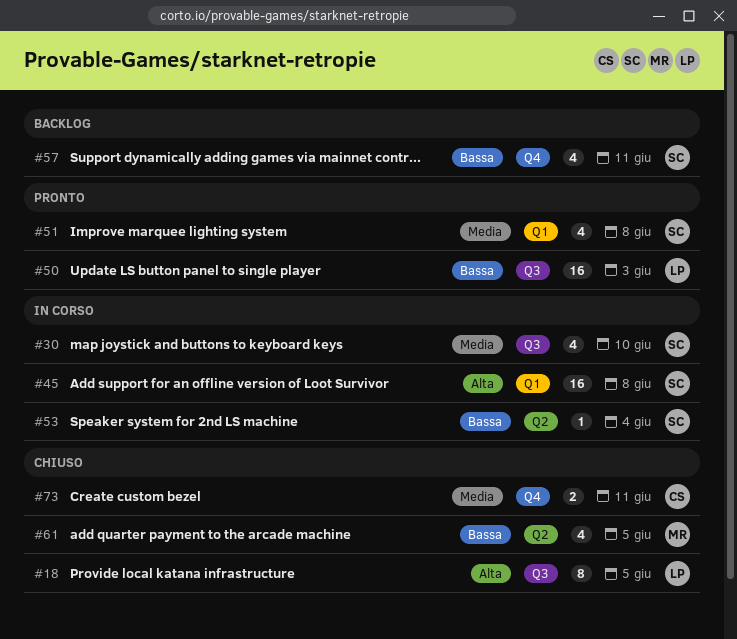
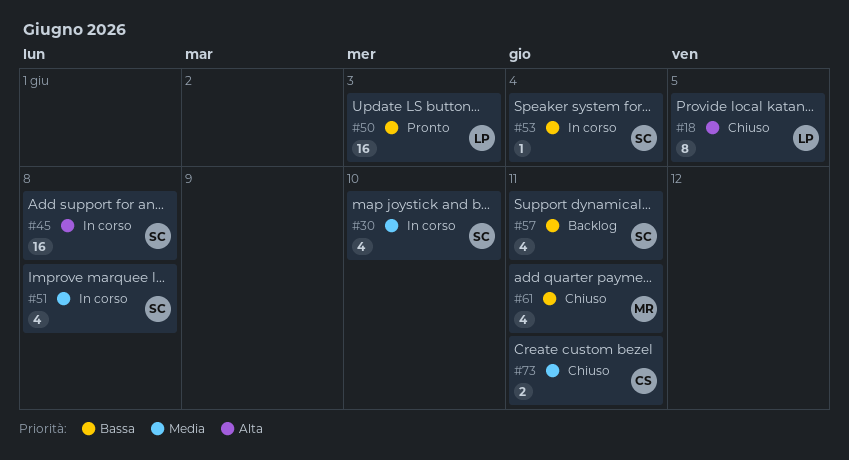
#51, status: Pronto -> In corso
#61, due: Jun 5 -> Jun 11

